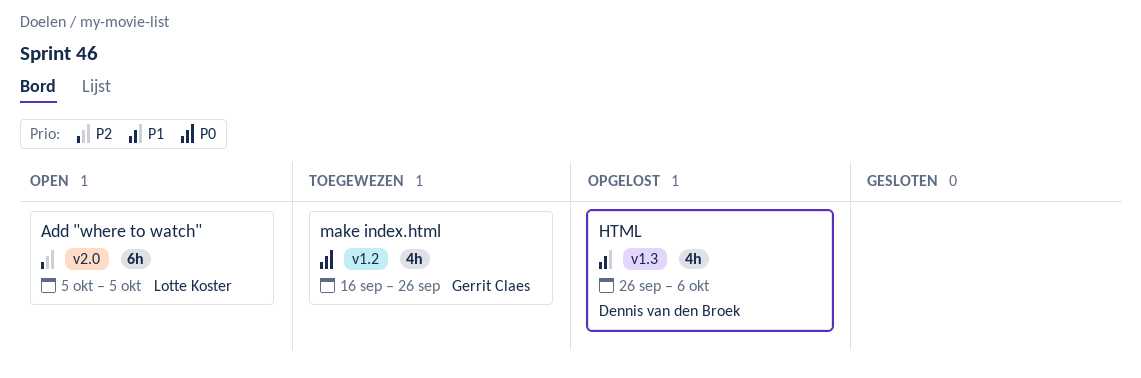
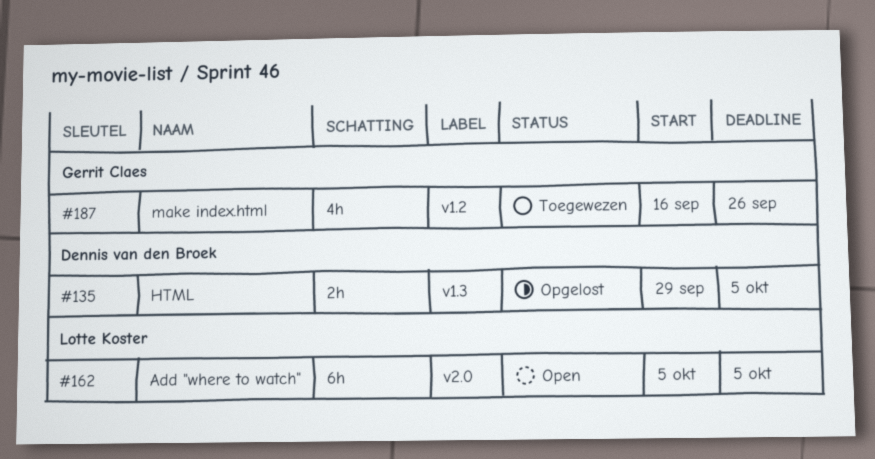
HTML, estimate: 4h -> 2h
HTML, start: Sep 26 -> Sep 29
HTML, due: Oct 6 -> Oct 5

